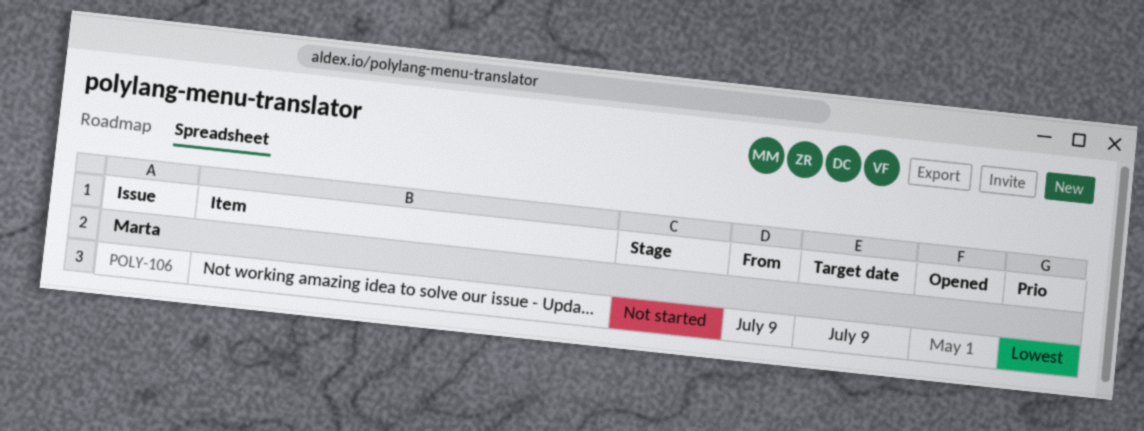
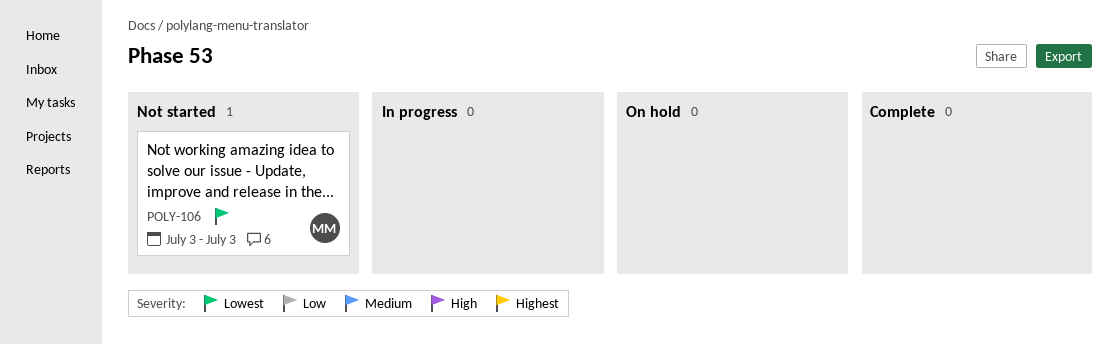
POLY-106, start: Jul 9 -> Jul 3
POLY-106, due: Jul 9 -> Jul 3

